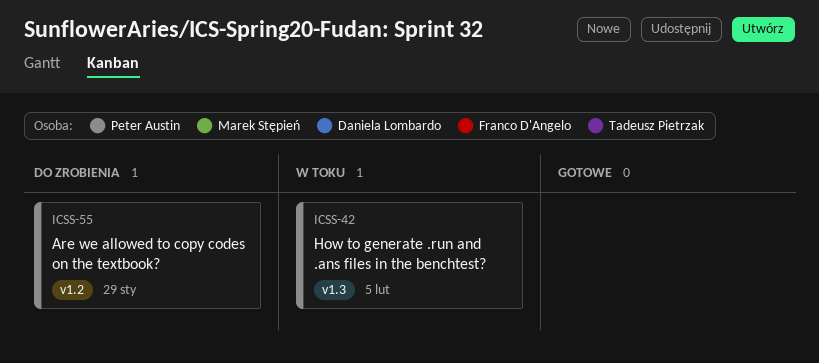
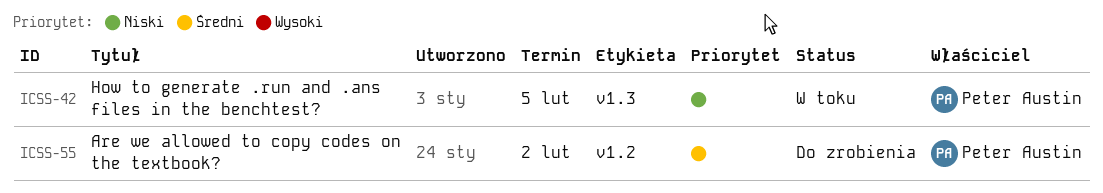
ICSS-55, due: Jan 29 -> Feb 2

